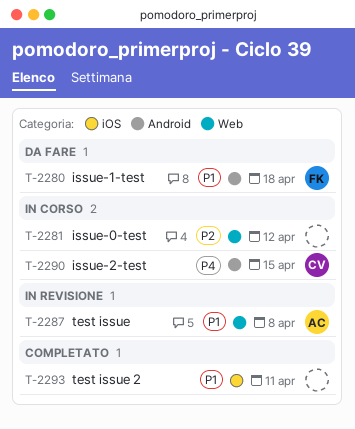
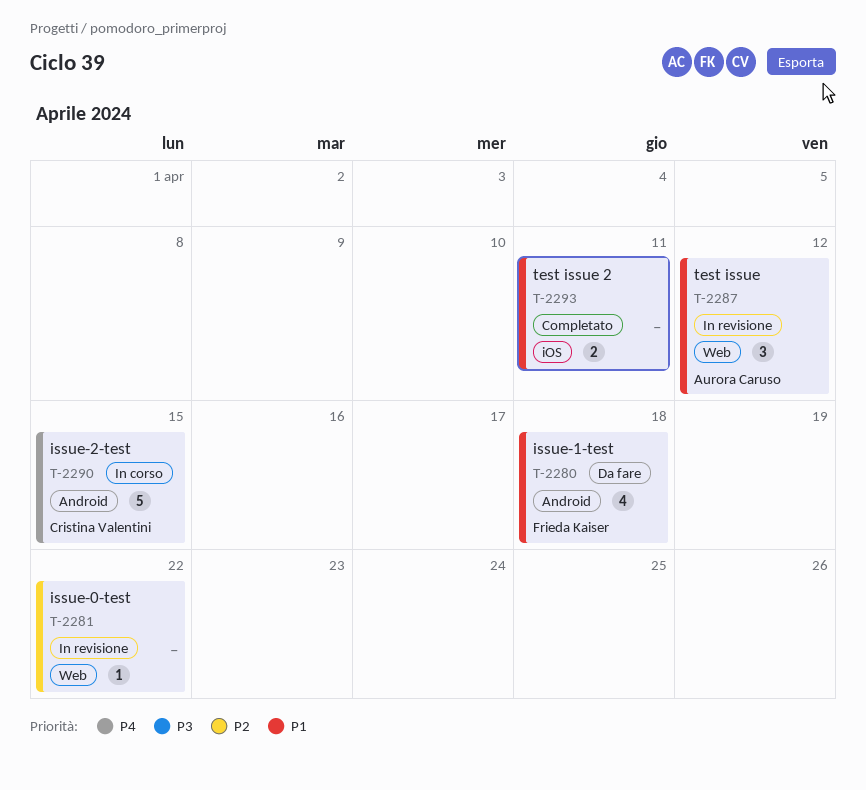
T-2281, status: In corso -> In revisione
T-2281, due: Apr 12 -> Apr 22
T-2287, due: Apr 8 -> Apr 12

